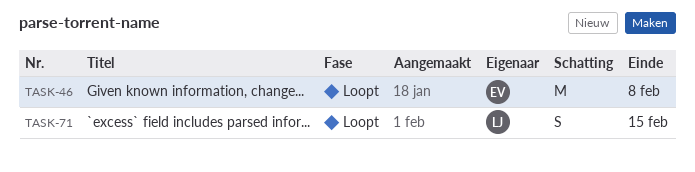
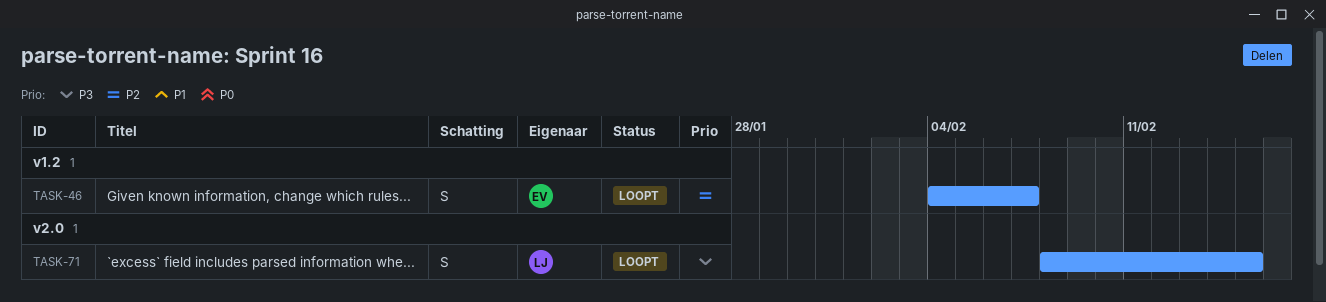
TASK-46, estimate: M -> S
TASK-46, due: Feb 8 -> Feb 7

